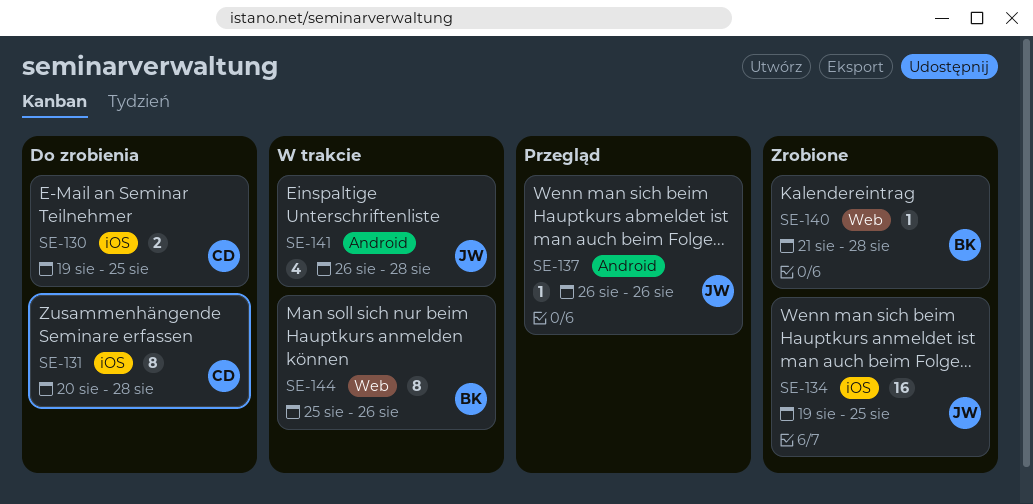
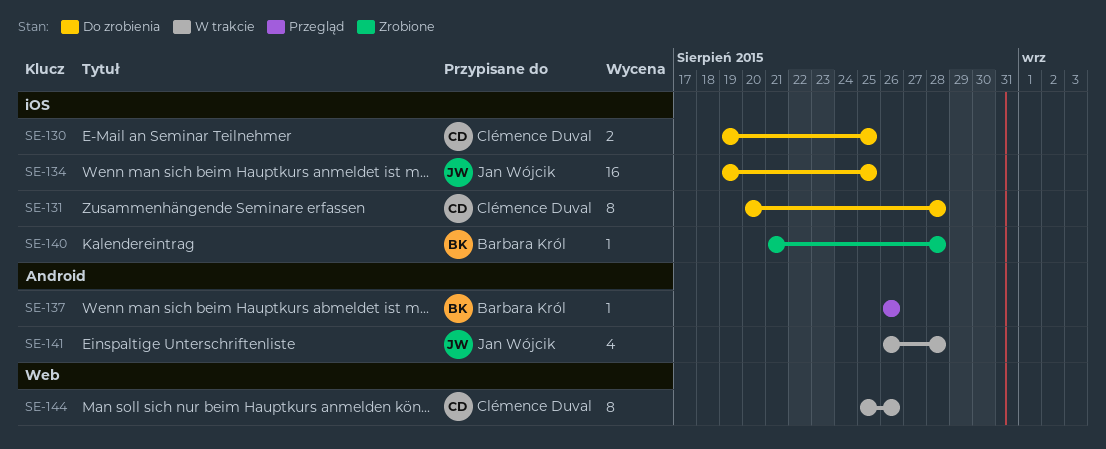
SE-134, status: Zrobione -> Do zrobienia
SE-137, owner: Jan Wójcik -> Barbara Król
SE-140, label: Web -> iOS
SE-144, owner: Barbara Król -> Clémence Duval

